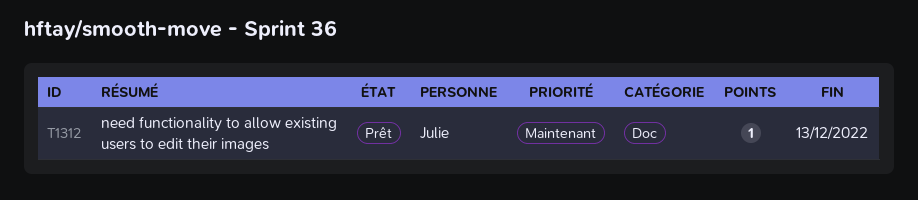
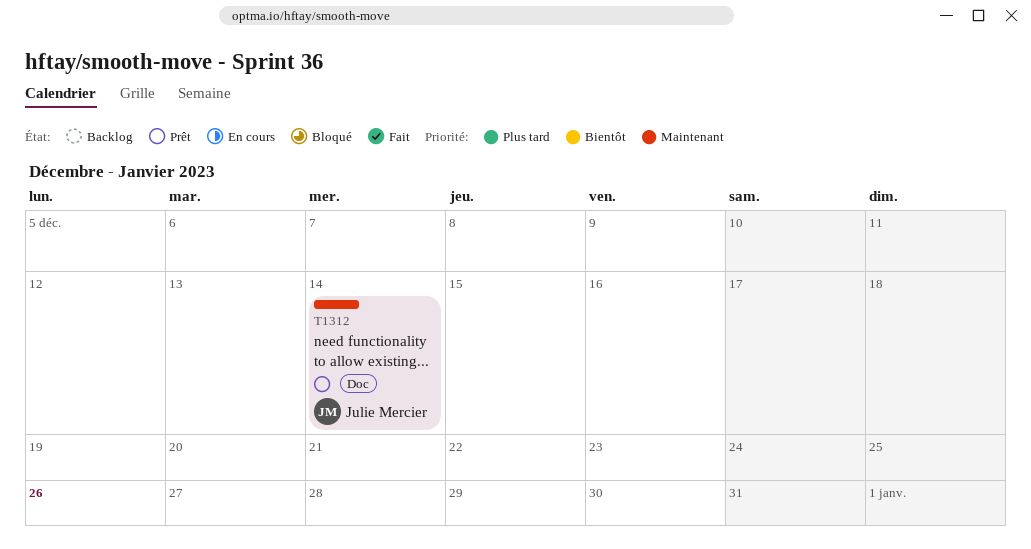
T1312, due: Dec 13 -> Dec 14

